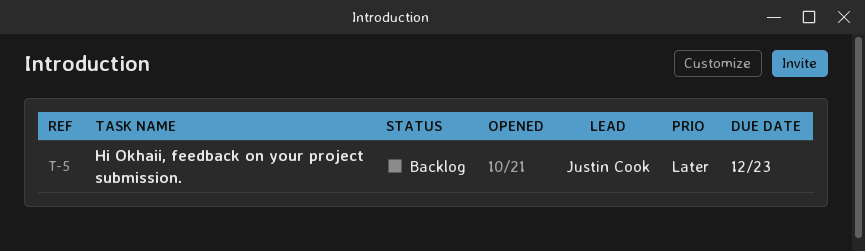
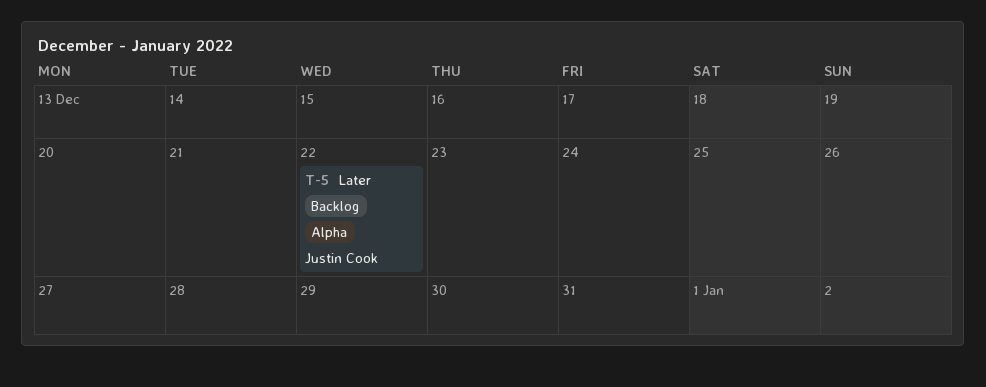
T-5, due: Dec 23 -> Dec 22

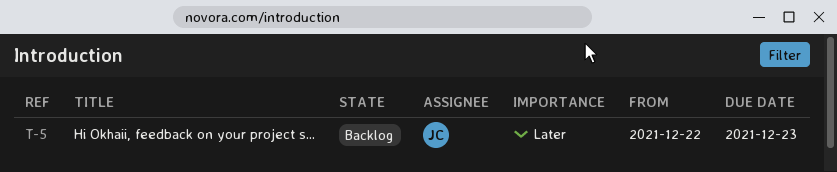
T-5, due: Dec 22 -> Dec 23

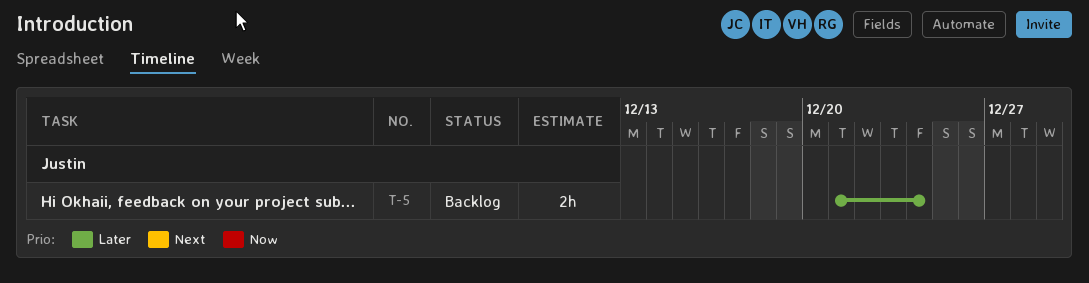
T-5, start: Dec 22 -> Dec 21
T-5, due: Dec 23 -> Dec 24

